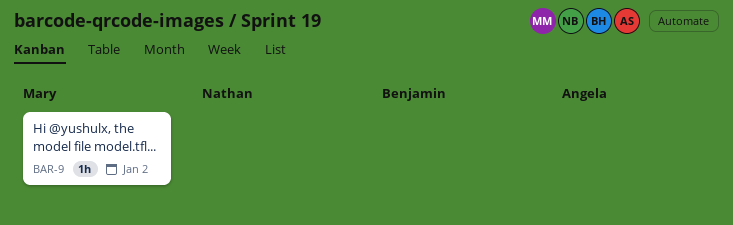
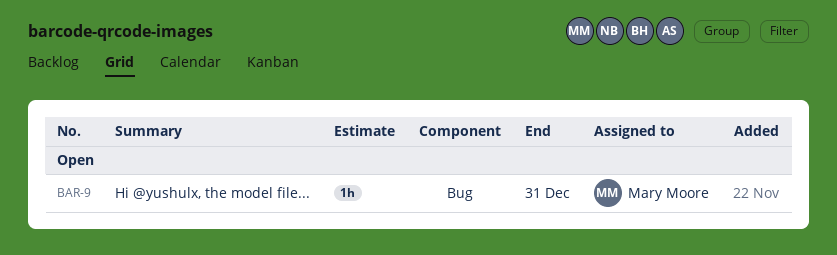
BAR-9, due: Jan 2 -> Dec 31

